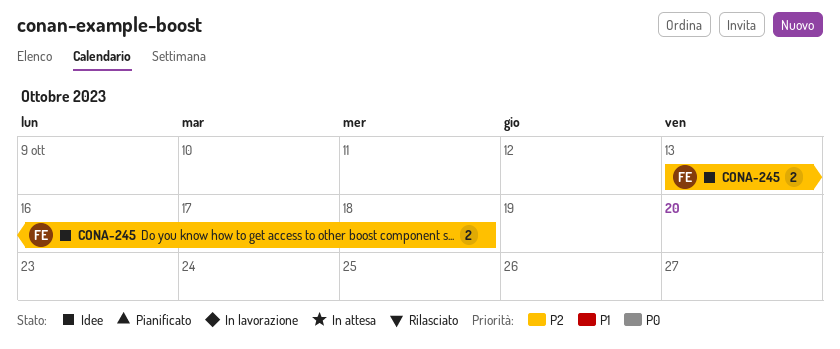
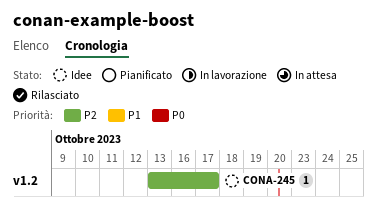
CONA-245, estimate: 2 -> 1
CONA-245, due: Oct 18 -> Oct 17

